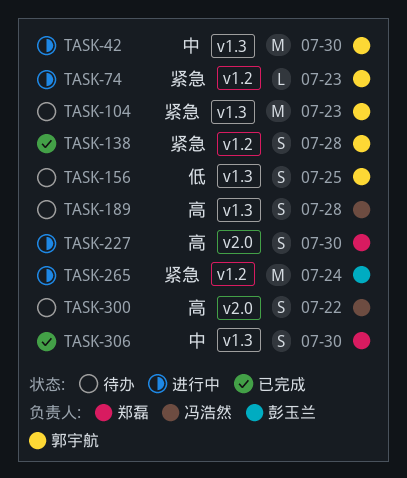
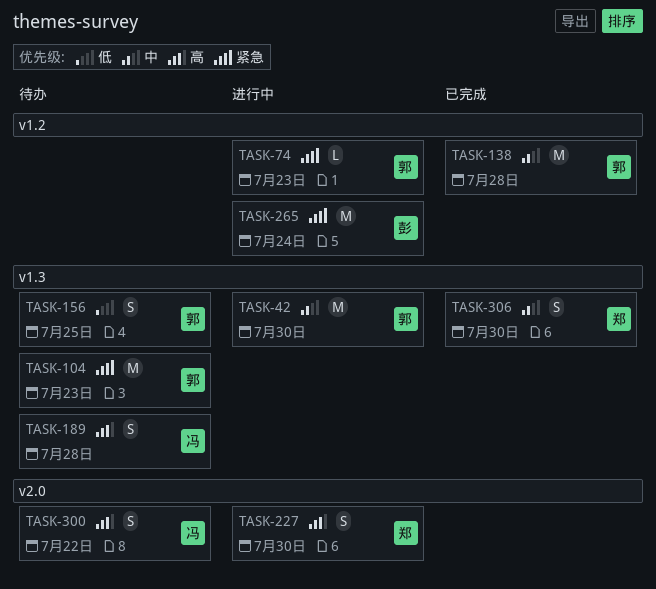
TASK-138, priority: 紧急 -> 中
TASK-138, estimate: S -> M

